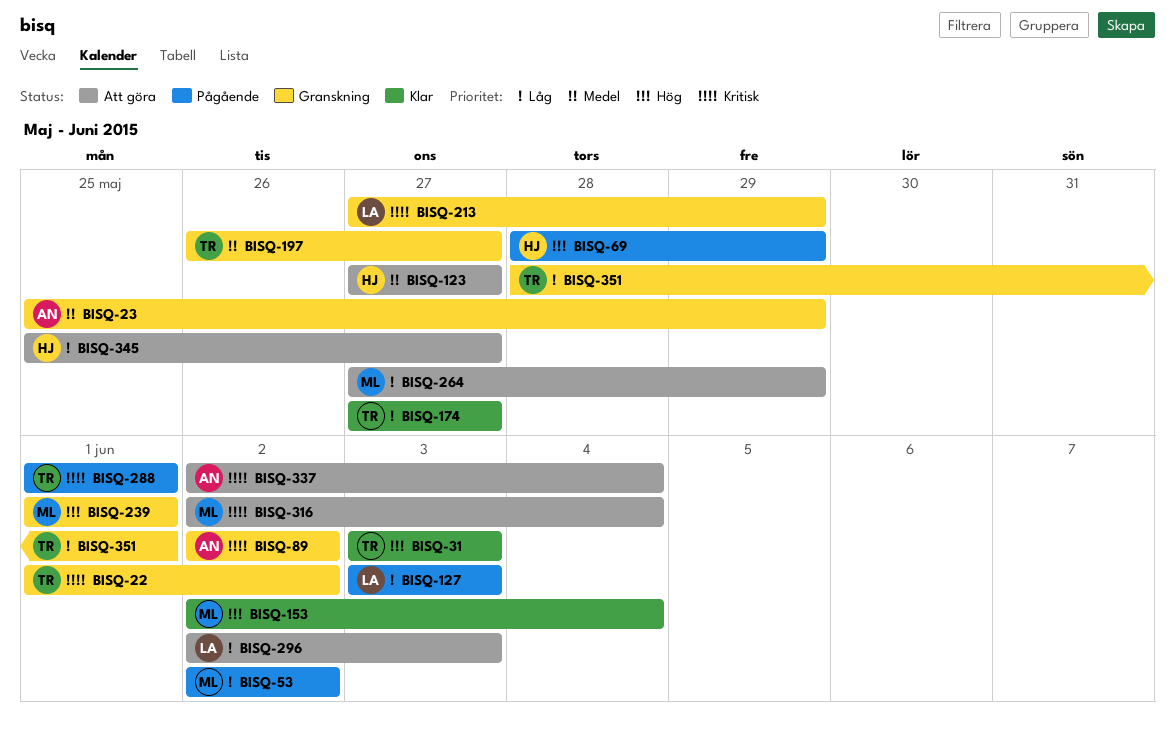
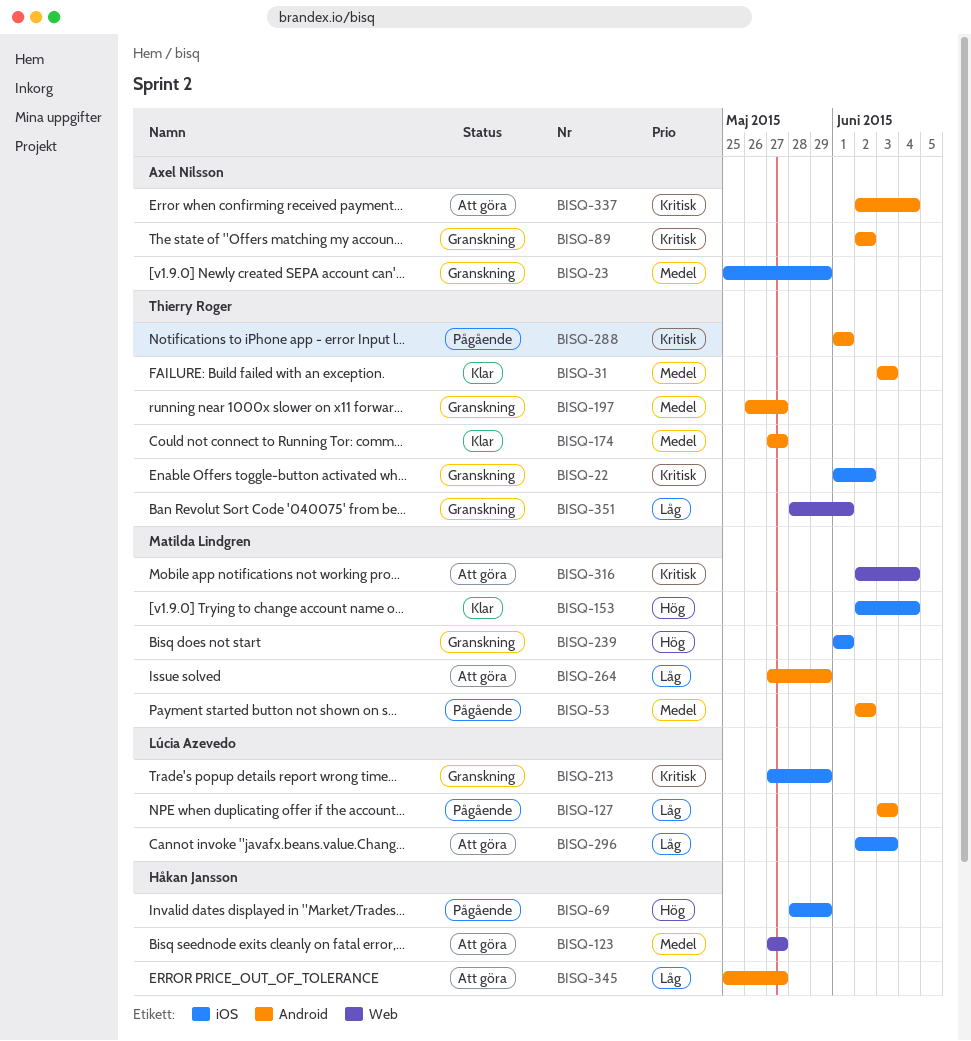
BISQ-31, priority: Hög -> Medel
BISQ-53, priority: Låg -> Medel
BISQ-174, priority: Låg -> Medel

